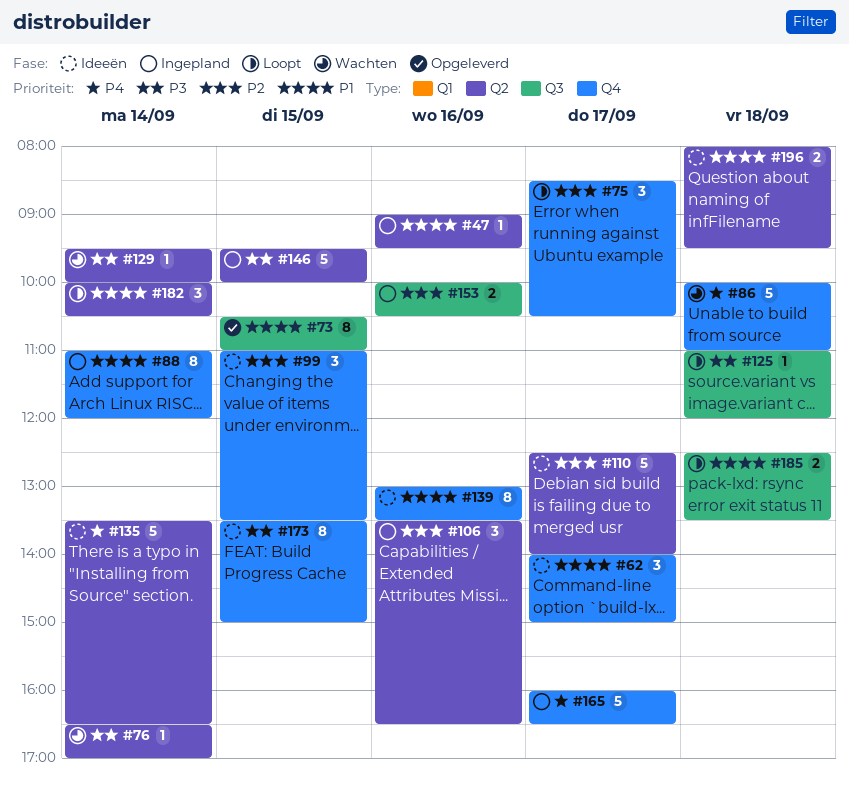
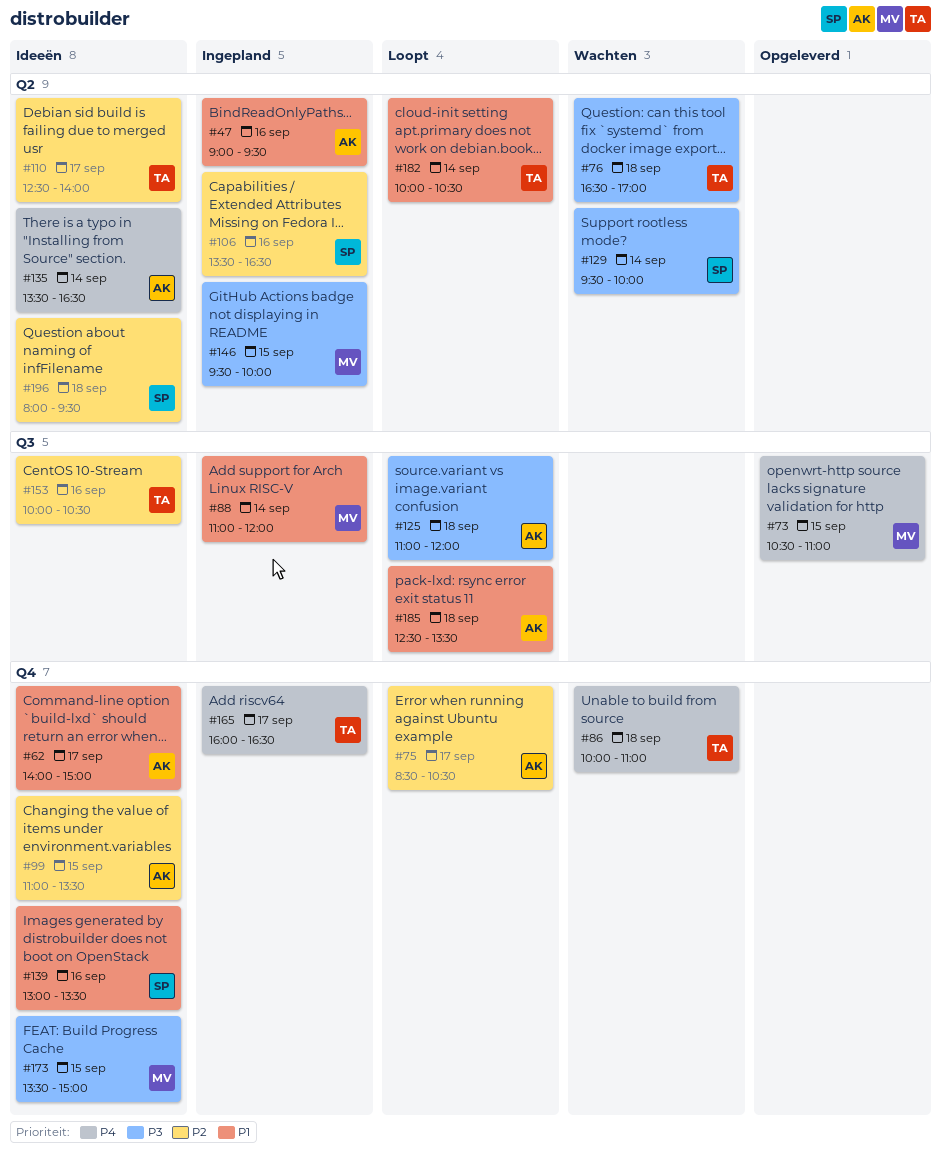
#73, priority: P1 -> P4
#76, day: Sep 14 -> Sep 18
#88, label: Q4 -> Q3
#153, status: Ingepland -> Ideeën
#196, priority: P1 -> P2

